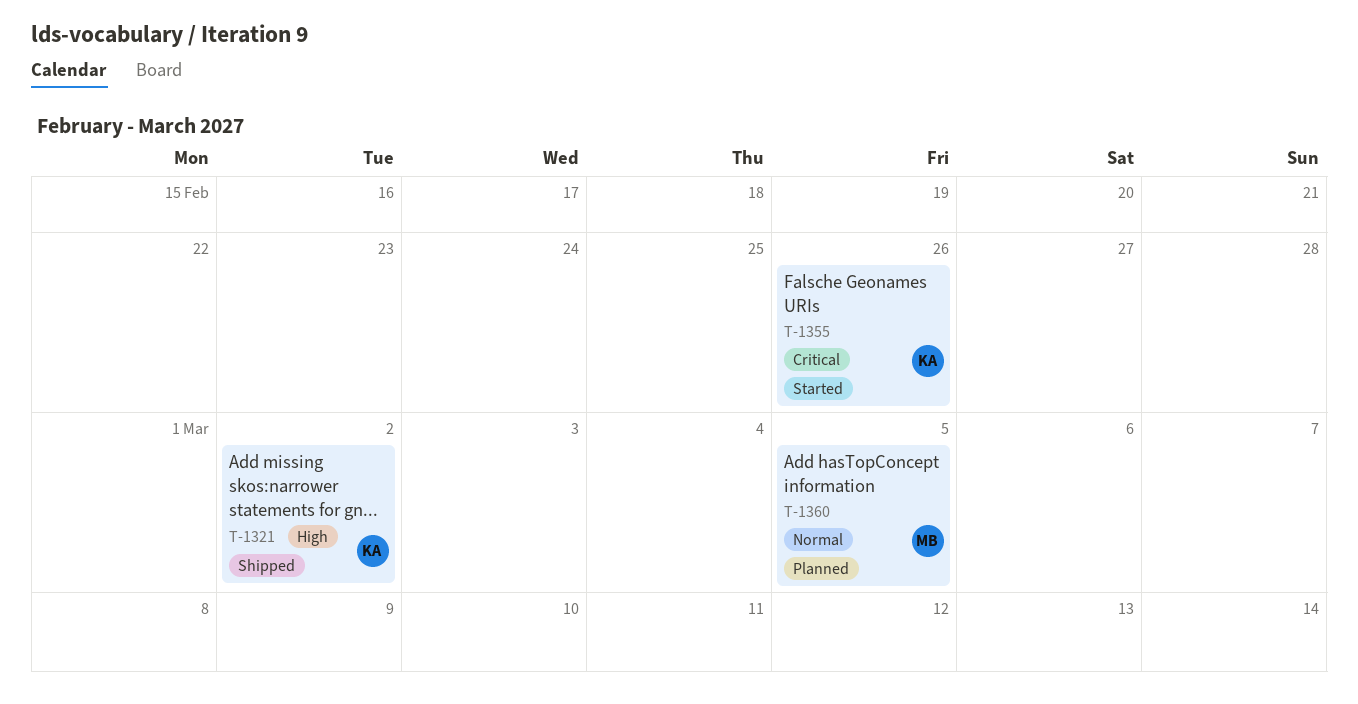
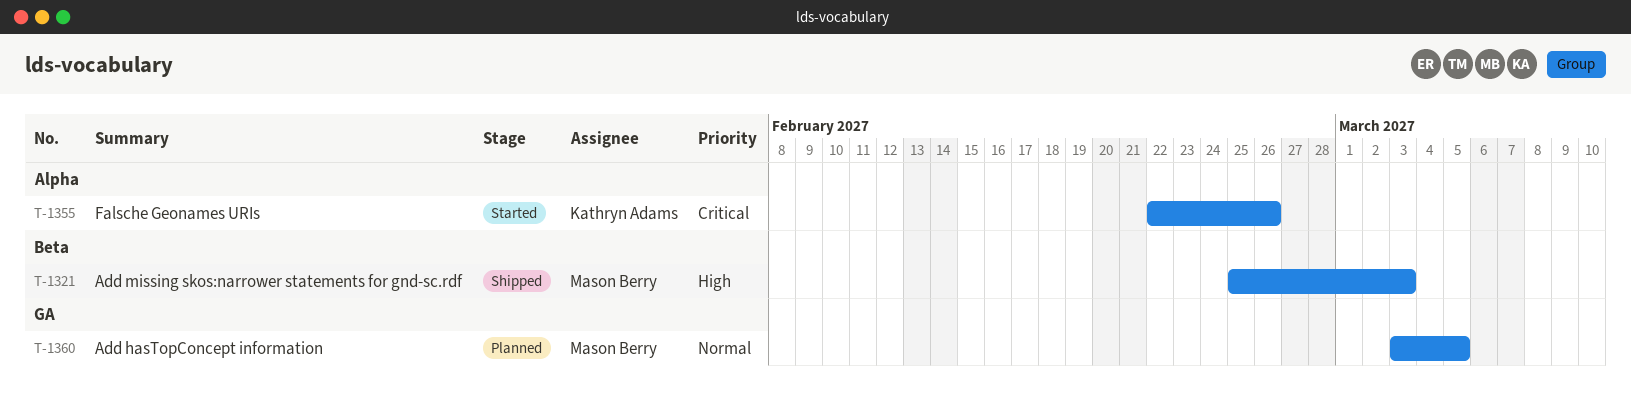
T-1321, owner: Kathryn Adams -> Mason Berry
T-1321, due: Mar 2 -> Mar 3

